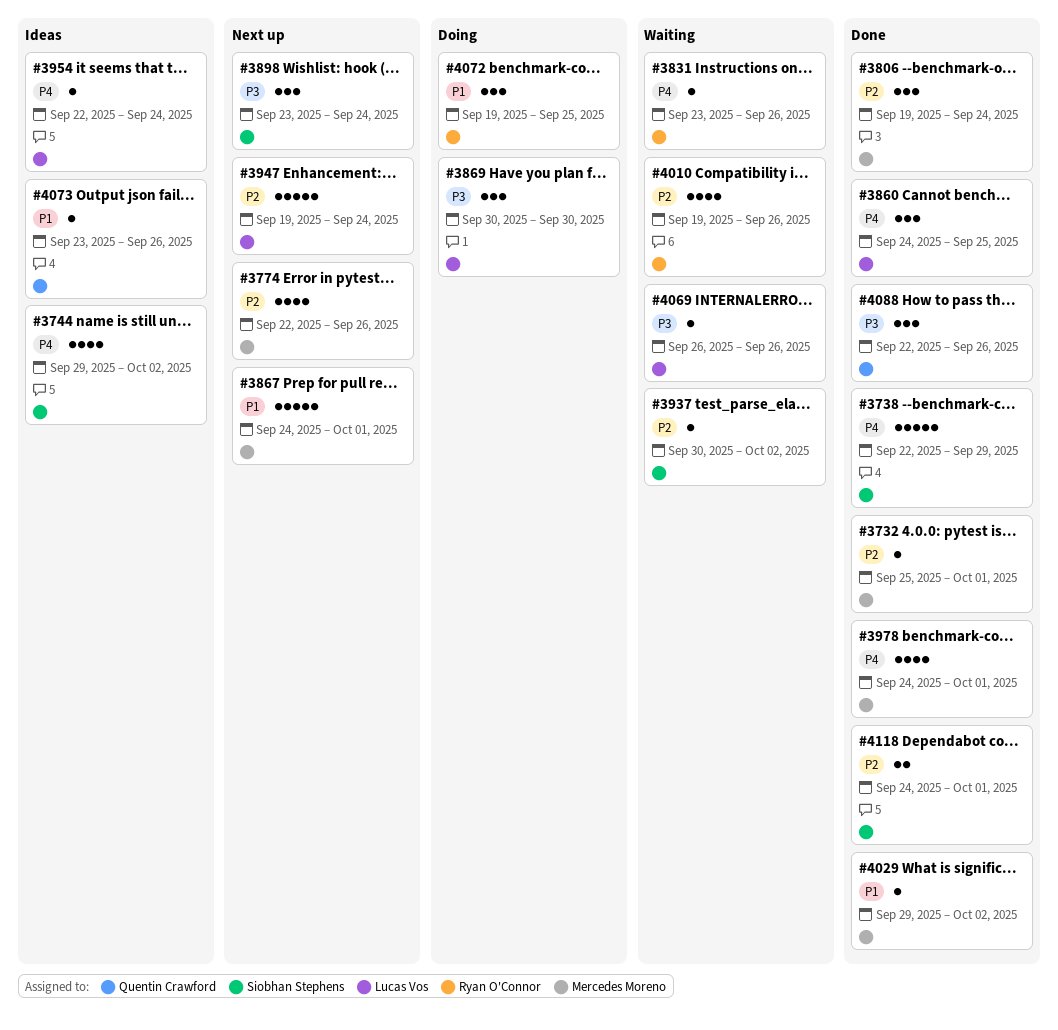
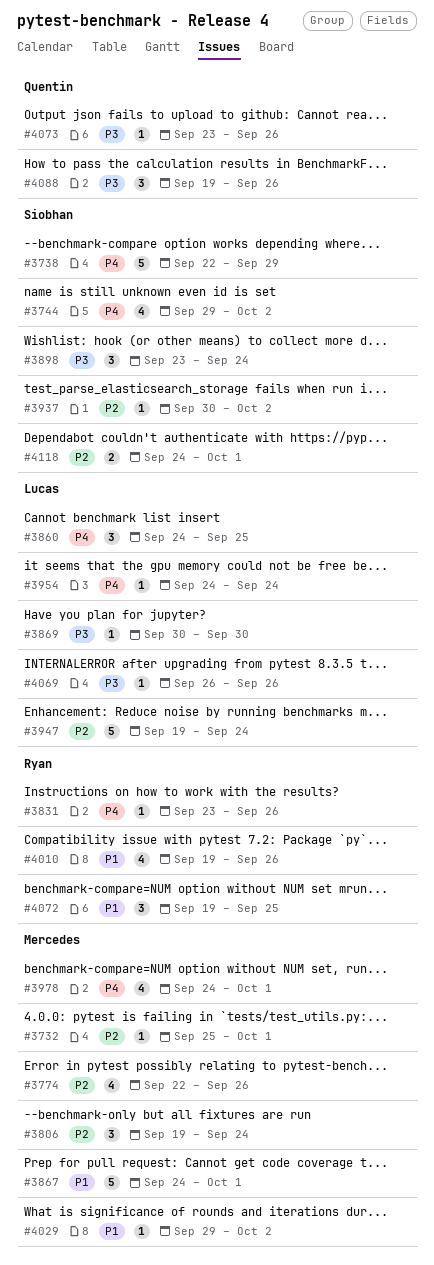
#3869, estimate: 3 -> 1
#3954, start: Sep 22 -> Sep 24
#4010, priority: P2 -> P1
#4073, priority: P1 -> P3
#4088, start: Sep 22 -> Sep 19

